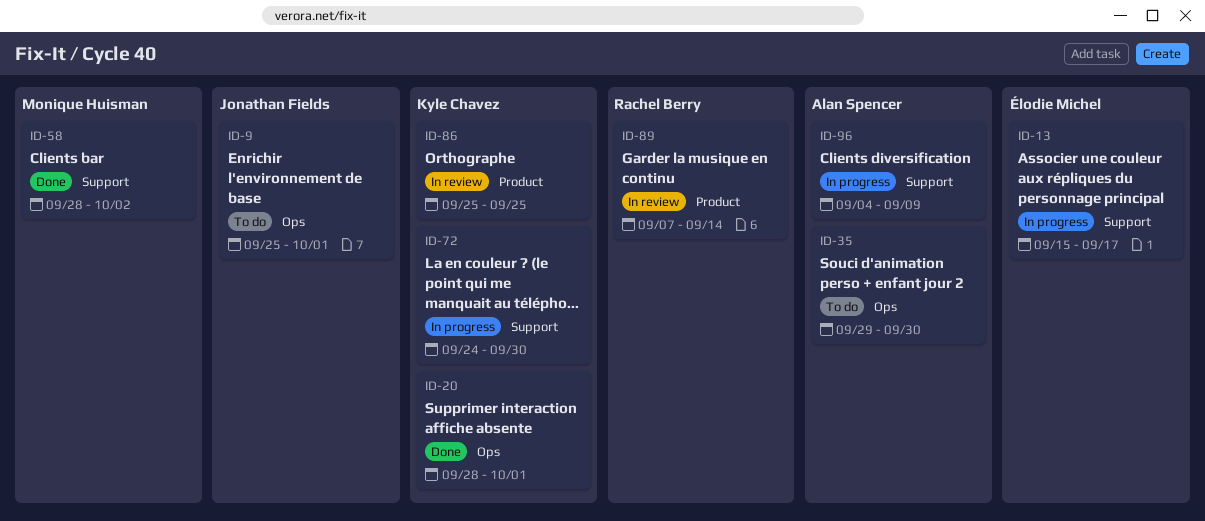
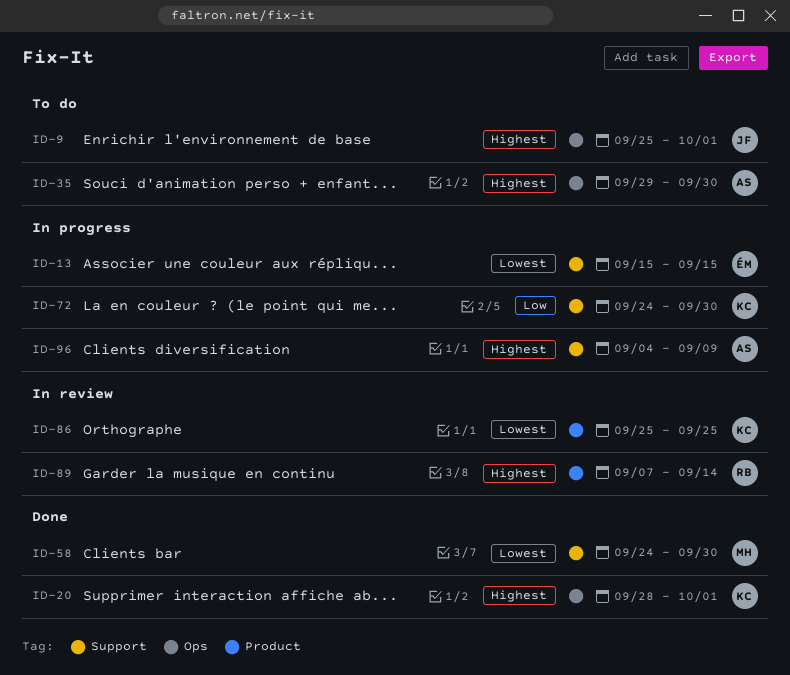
ID-13, due: Sep 17 -> Sep 15
ID-58, start: Sep 28 -> Sep 24
ID-58, due: Oct 2 -> Sep 30

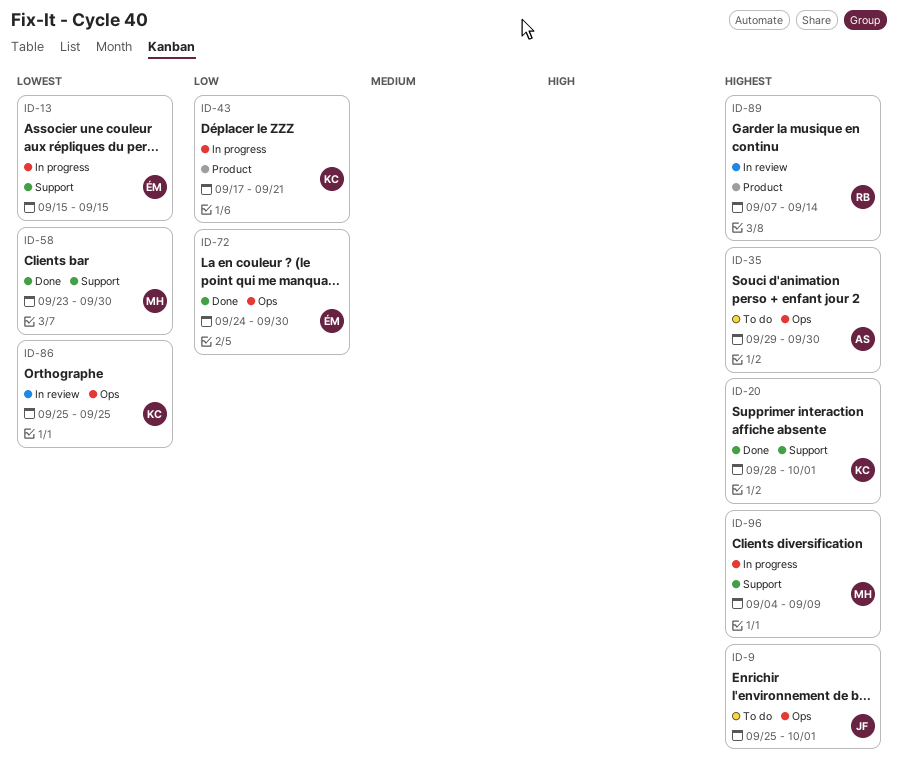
ID-20, label: Ops -> Support
ID-43: none -> present
ID-58, start: Sep 24 -> Sep 23
ID-72, status: In progress -> Done
ID-72, owner: KC -> ÉM
ID-72, label: Support -> Ops
ID-86, label: Product -> Ops
ID-96, owner: AS -> MH

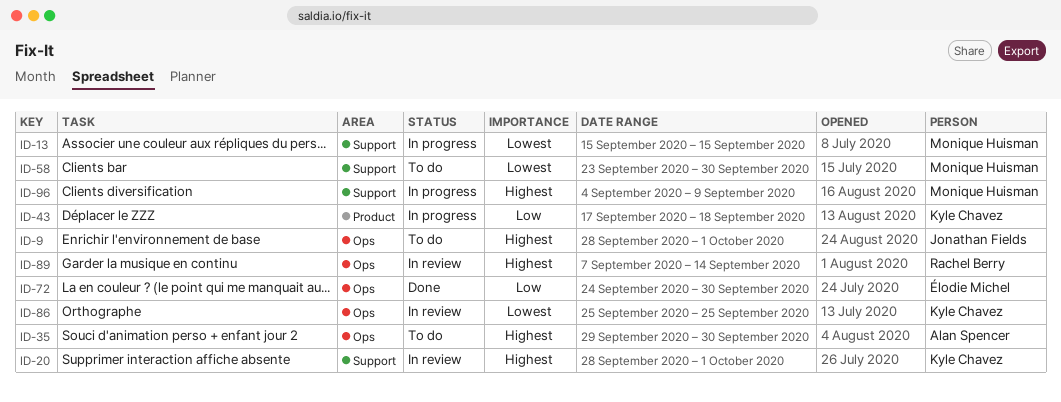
ID-9, start: Sep 25 -> Sep 28
ID-13, owner: Élodie Michel -> Monique Huisman
ID-20, status: Done -> In review
ID-43, due: Sep 21 -> Sep 18
ID-58, status: Done -> To do
ID-89, label: Product -> Ops

